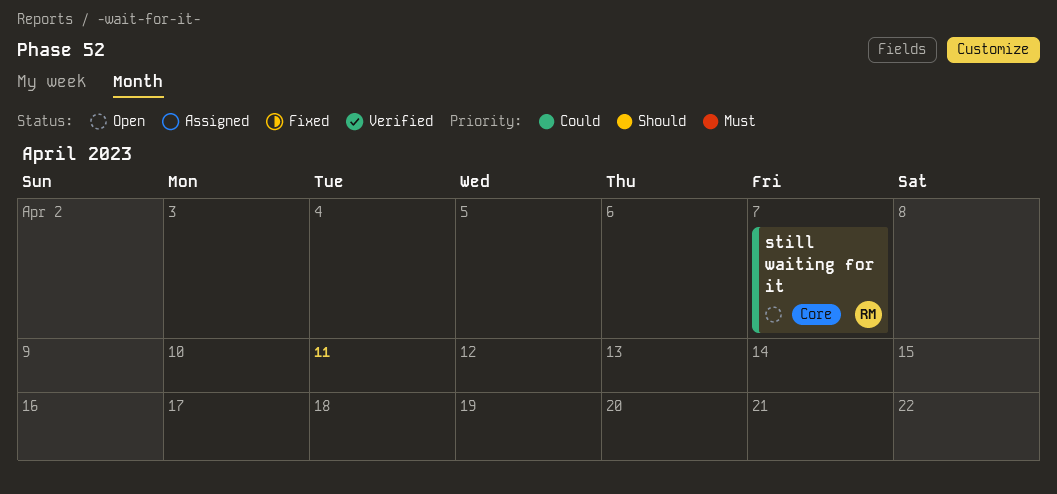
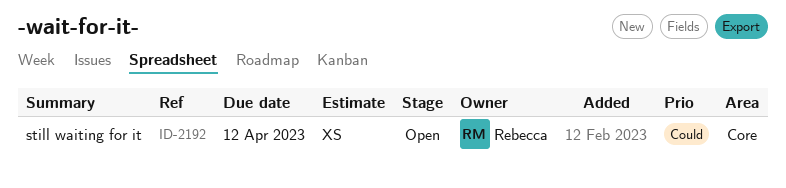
still waiting for it, due: Apr 7 -> Apr 12

